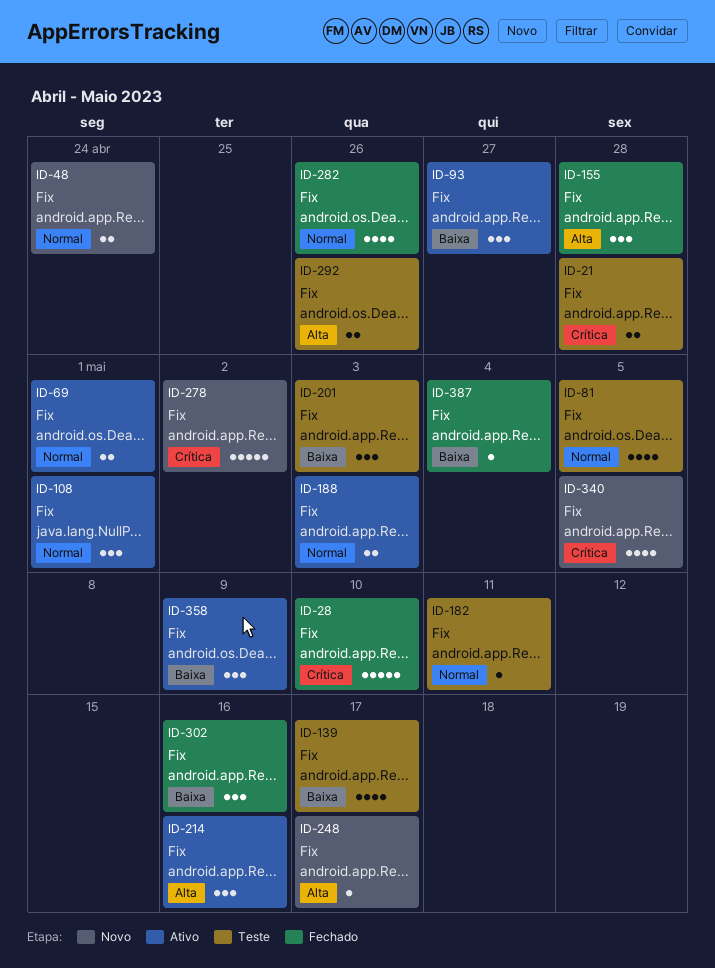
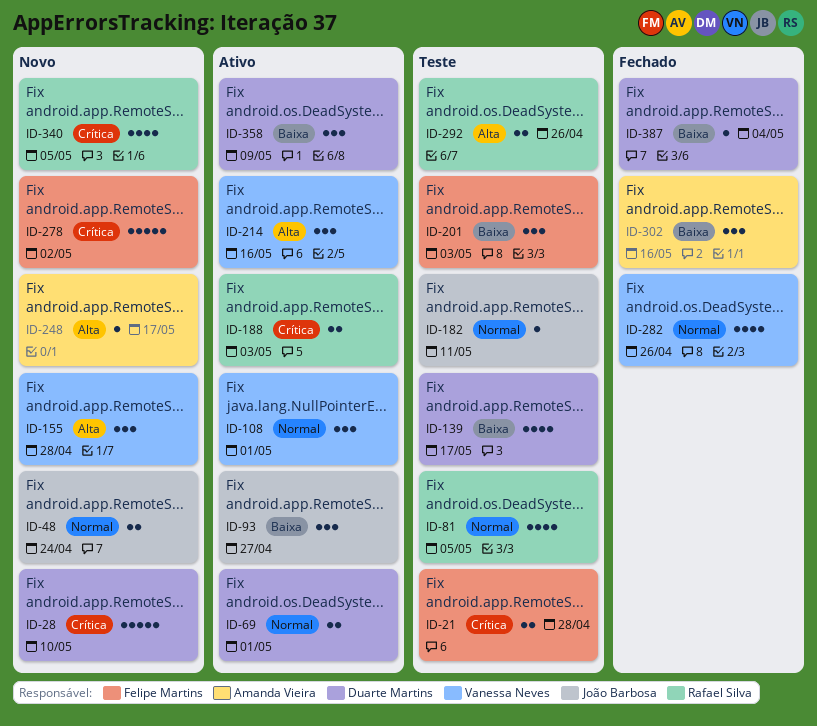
ID-28, status: Fechado -> Novo
ID-155, status: Fechado -> Novo
ID-188, priority: Normal -> Crítica

